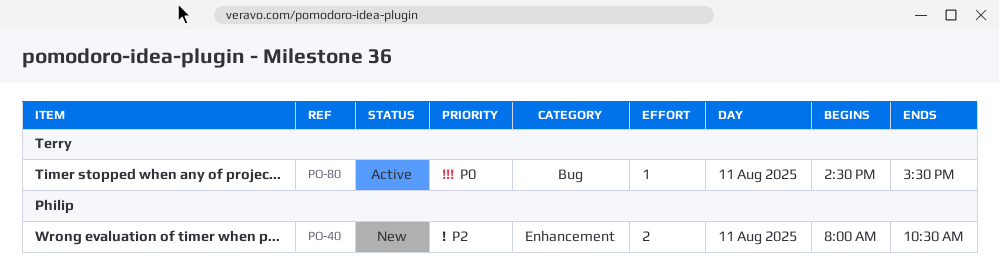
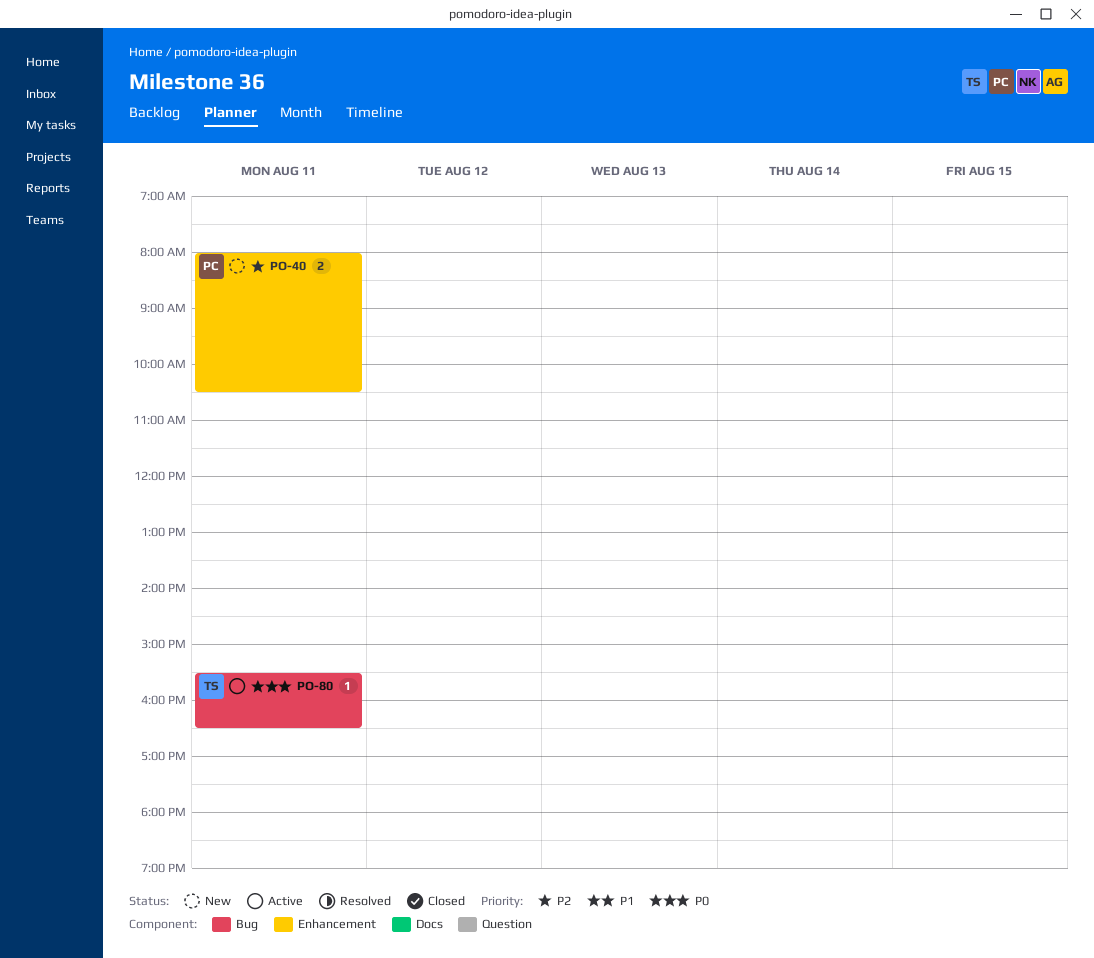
PO-80, begins: 14:30 -> 15:30
PO-80, ends: 15:30 -> 16:30

